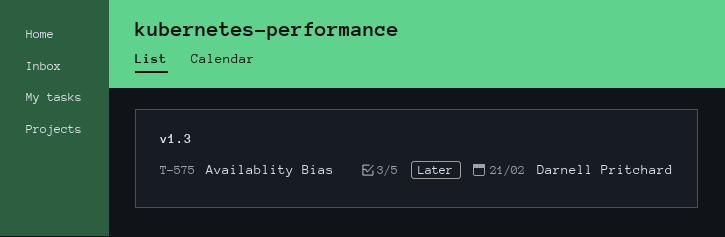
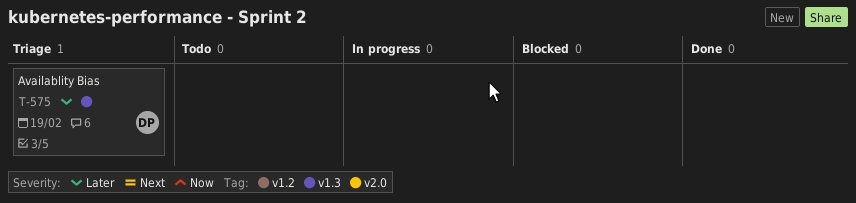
T-575, due: Feb 21 -> Feb 19

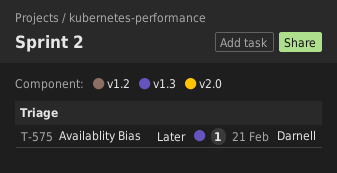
T-575, due: Feb 19 -> Feb 21

